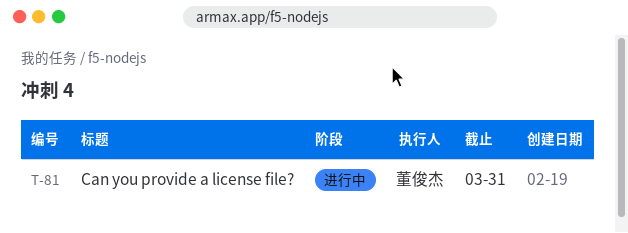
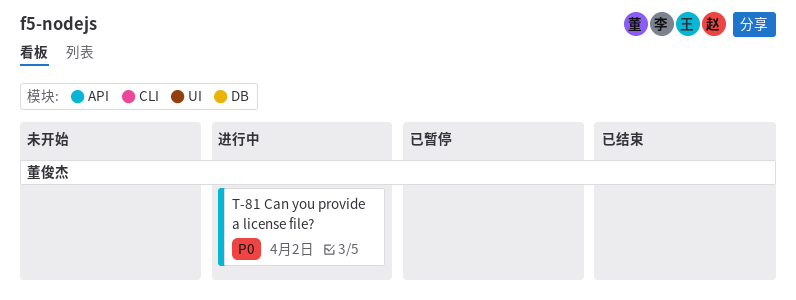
T-81, due: Mar 31 -> Apr 2

